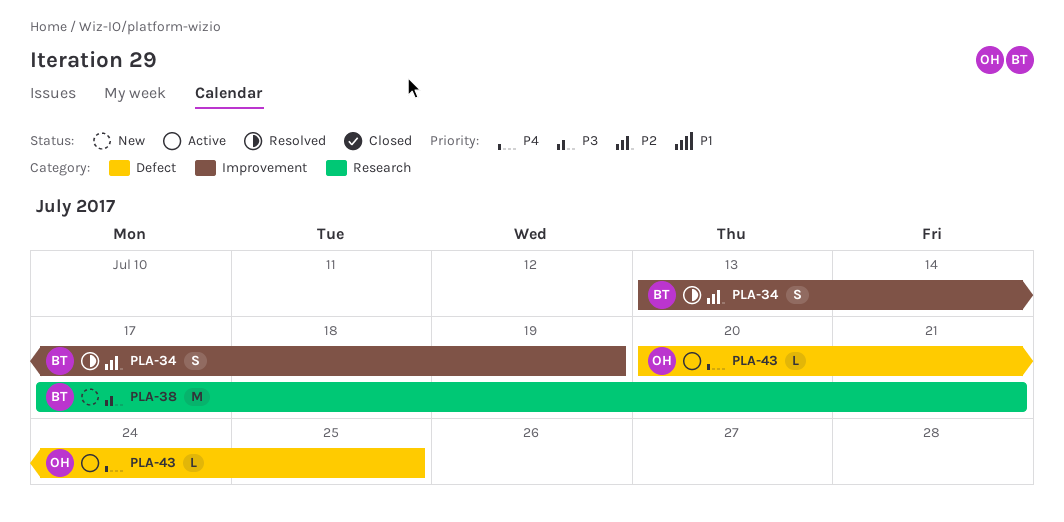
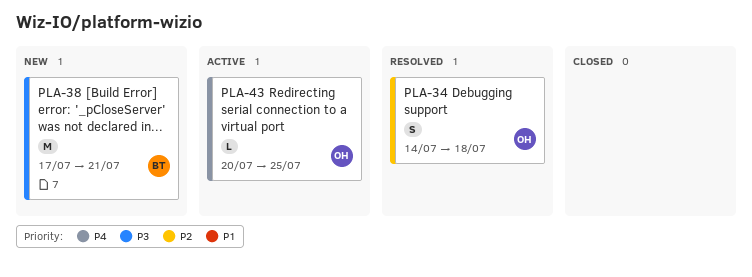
PLA-34, owner: BT -> OH
PLA-34, start: Jul 13 -> Jul 14
PLA-34, due: Jul 19 -> Jul 18

